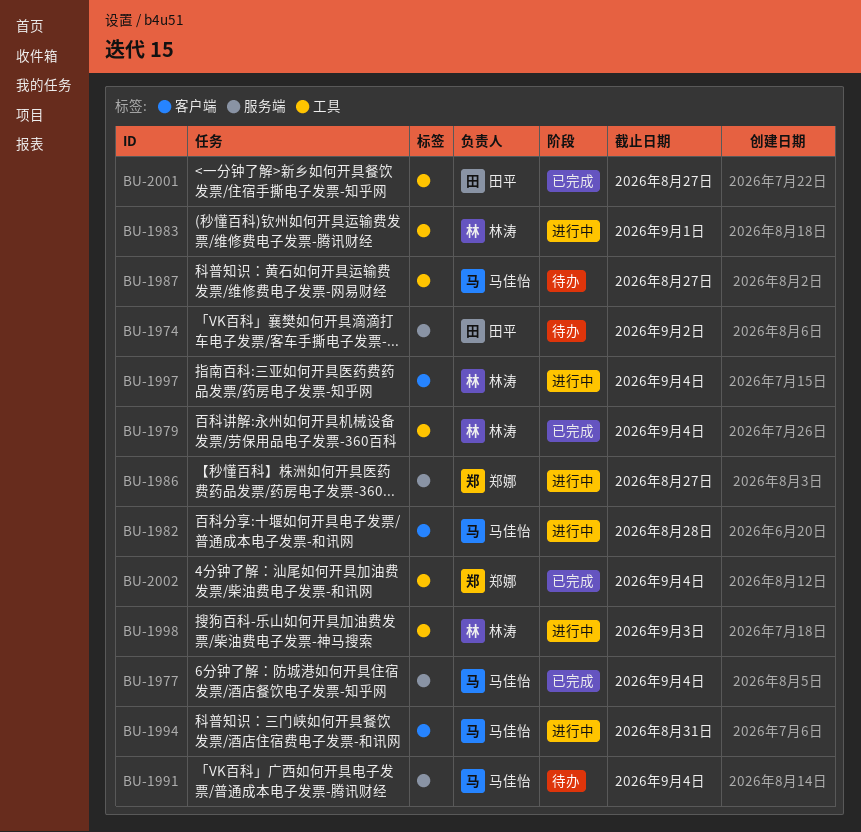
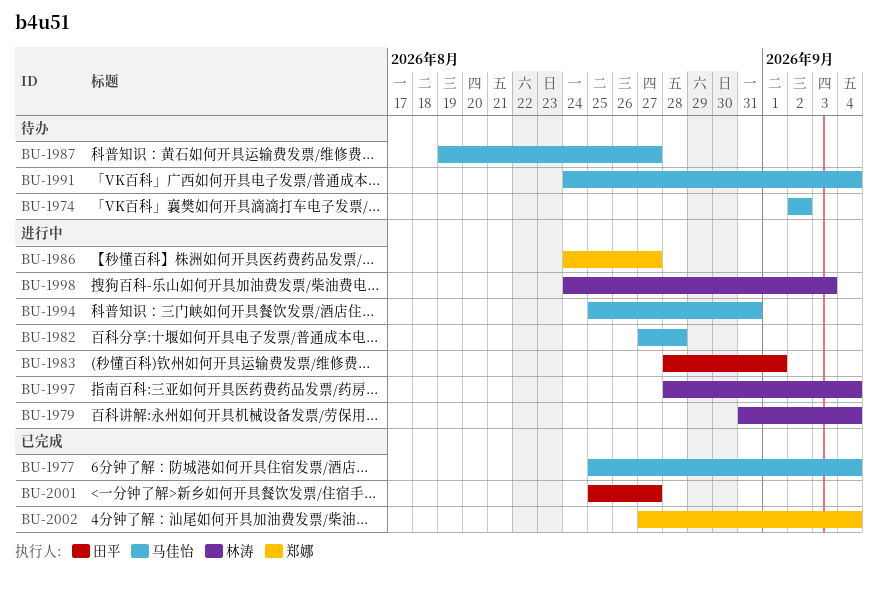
BU-1974, owner: 田平 -> 马佳怡
BU-1979, status: 已完成 -> 进行中
BU-1983, owner: 林涛 -> 田平

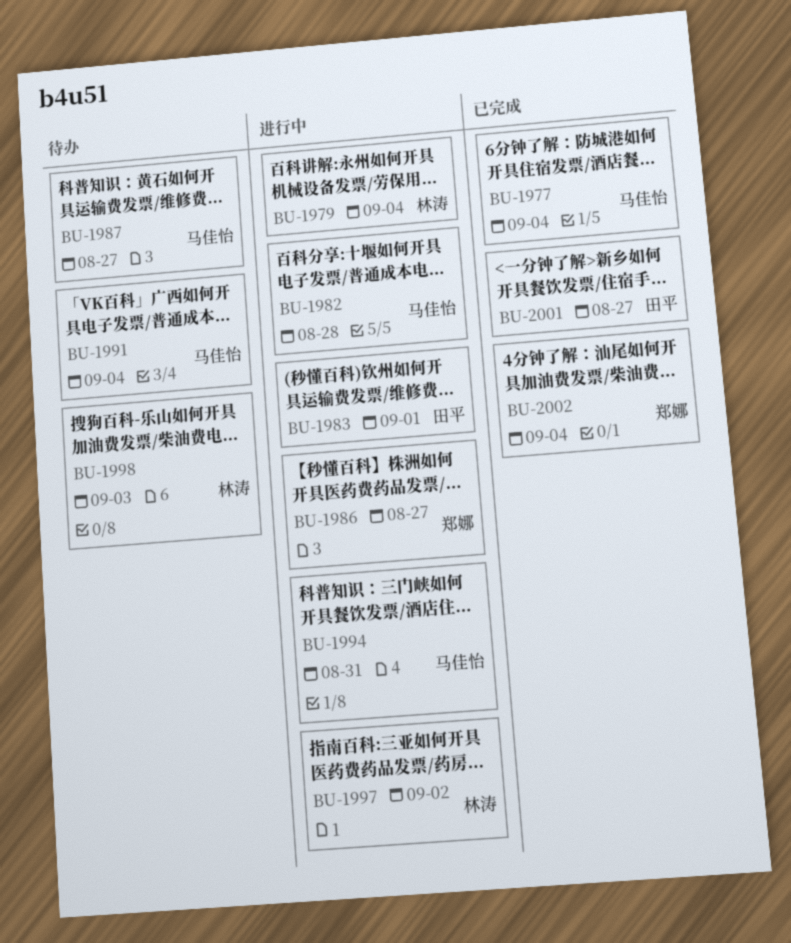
BU-1974: present -> none
BU-1997, due: Sep 4 -> Sep 2
BU-1998, status: 进行中 -> 待办

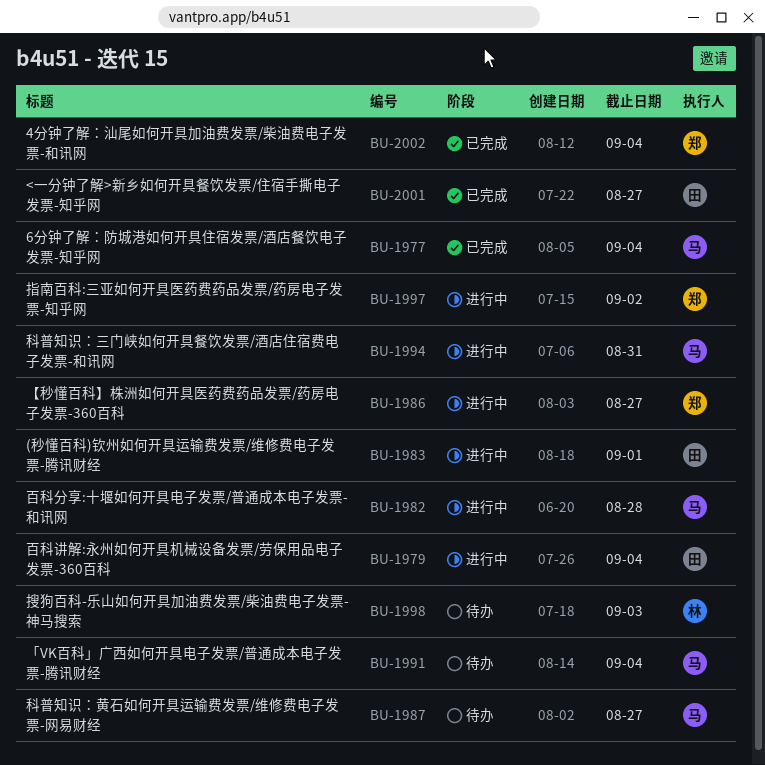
BU-1979, owner: 林涛 -> 田平
BU-1997, owner: 林涛 -> 郑娜

